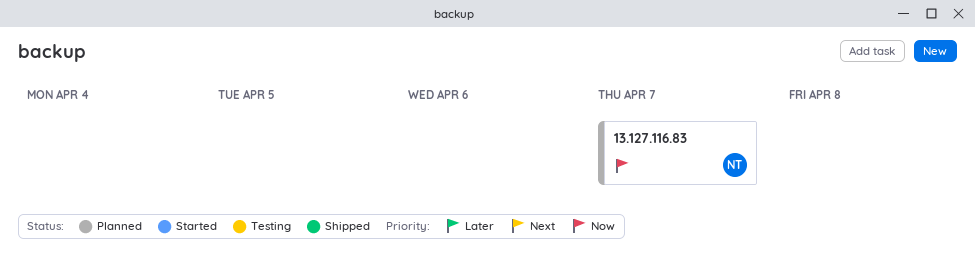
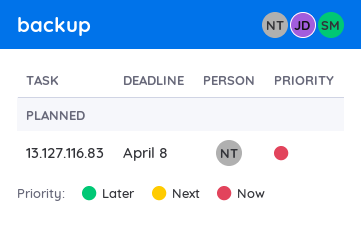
13.127.116.83, due: Apr 7 -> Apr 8

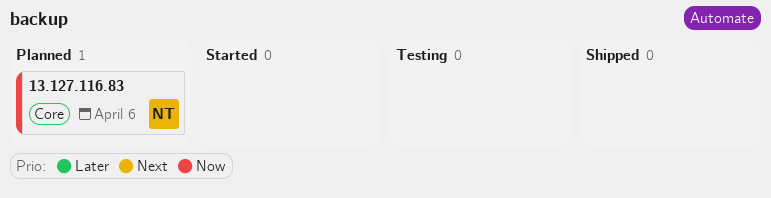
13.127.116.83, due: Apr 8 -> Apr 6

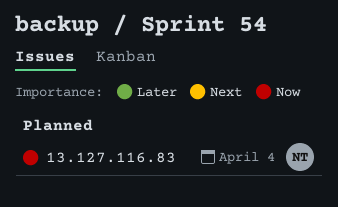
13.127.116.83, due: Apr 6 -> Apr 4

